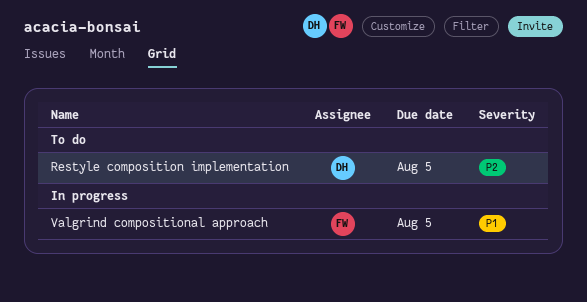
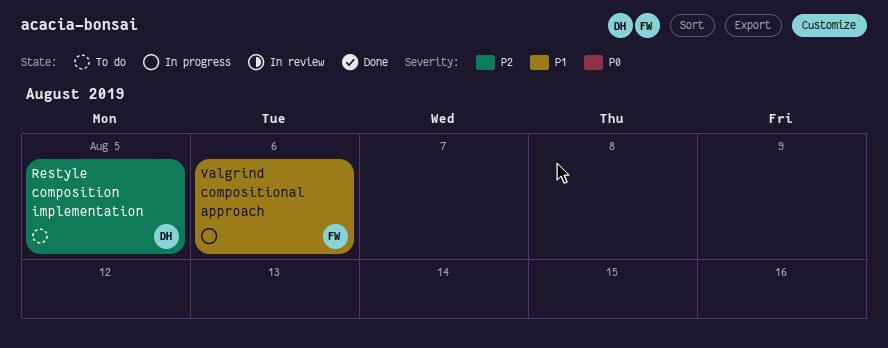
Valgrind compositional approach, due: Aug 5 -> Aug 6

